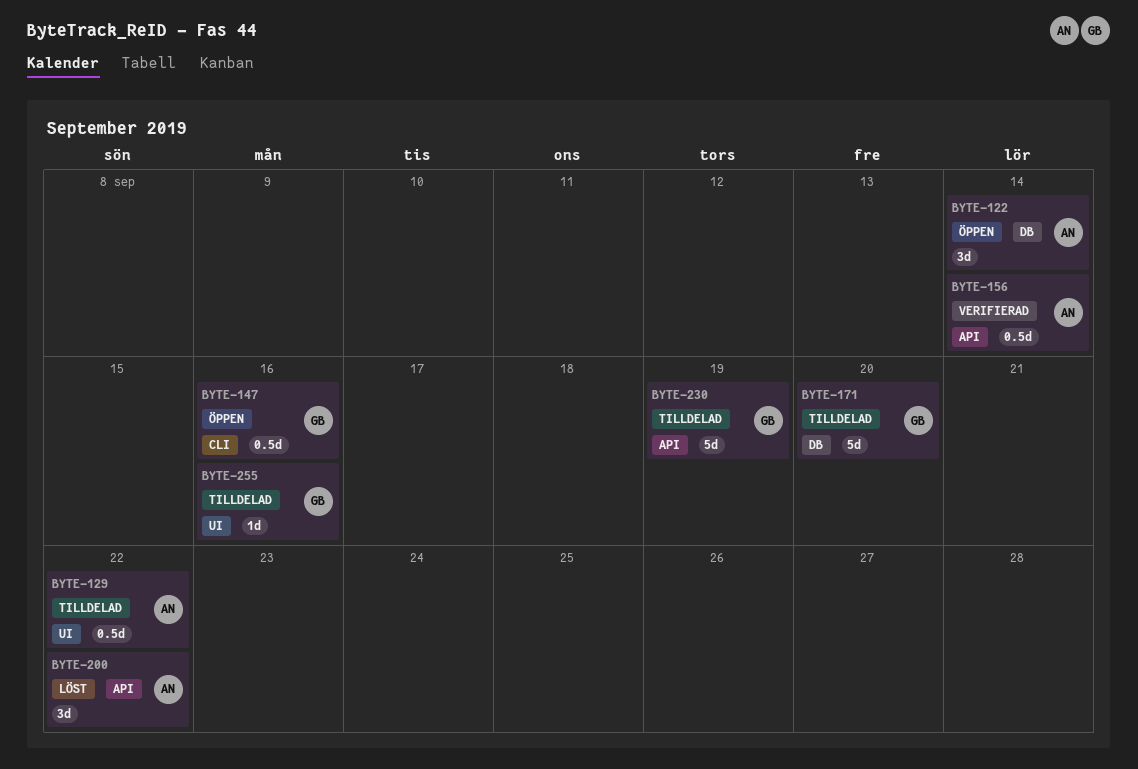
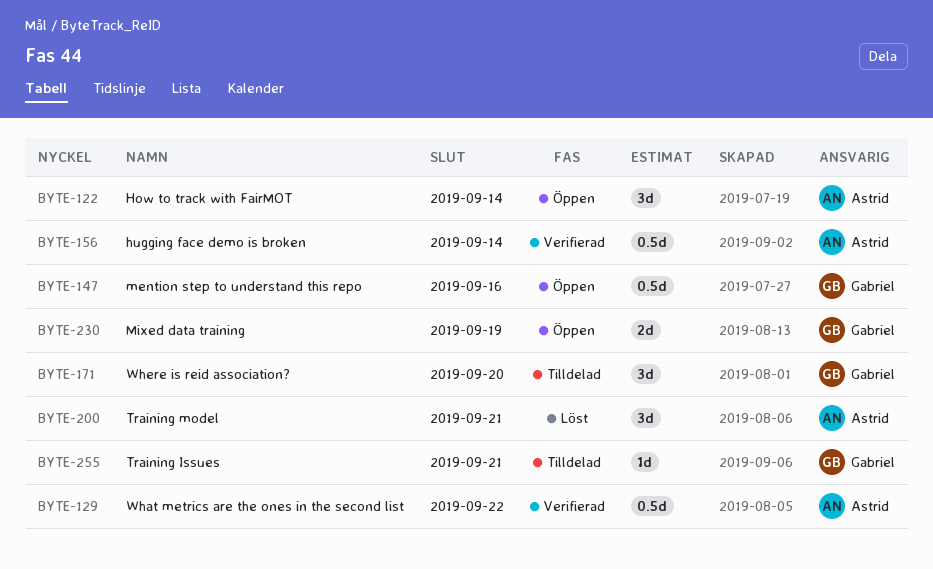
BYTE-129, status: Tilldelad -> Verifierad
BYTE-171, estimate: 5d -> 3d
BYTE-200, due: Sep 22 -> Sep 21
BYTE-230, status: Tilldelad -> Öppen
BYTE-230, estimate: 5d -> 2d
BYTE-255, due: Sep 16 -> Sep 21

